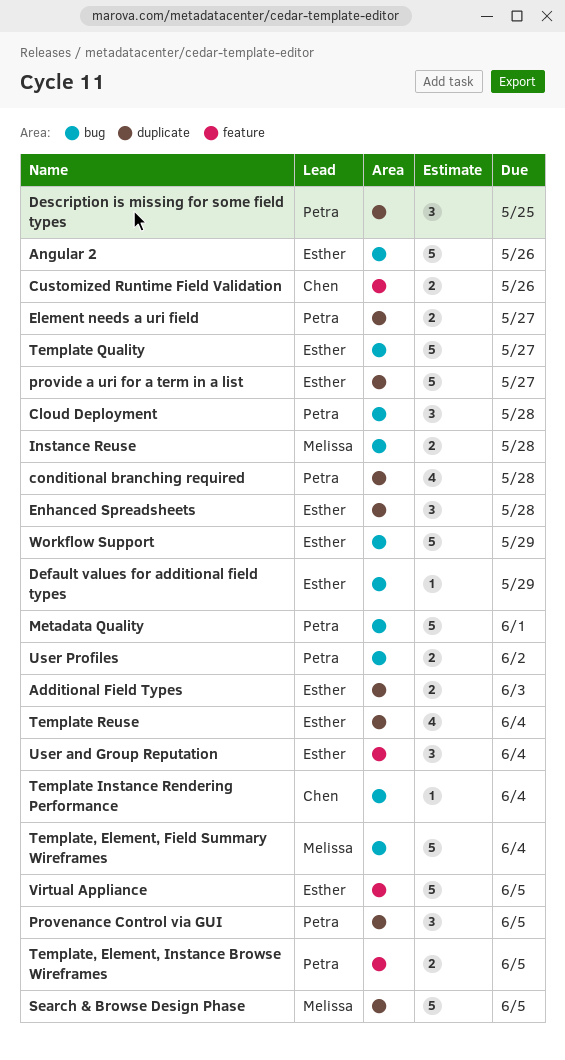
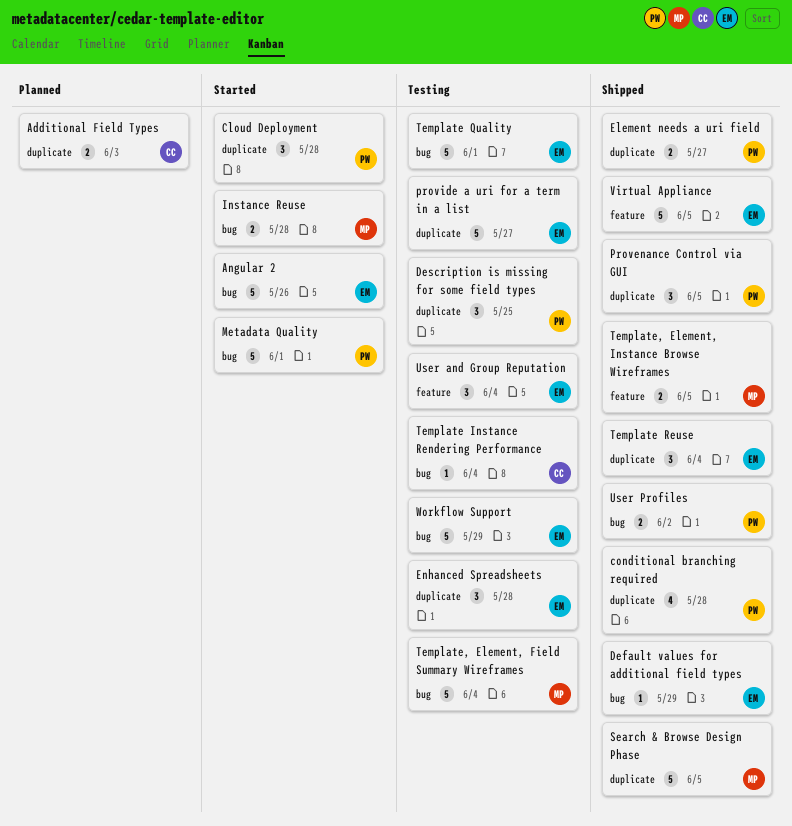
Additional Field Types, owner: Esther -> Chen
Cloud Deployment, label: bug -> duplicate
Customized Runtime Field Validation: present -> none
Template Quality, due: May 27 -> Jun 1
Template Reuse, estimate: 4 -> 3
Template, Element, Instance Browse Wireframes, owner: Petra -> Melissa

